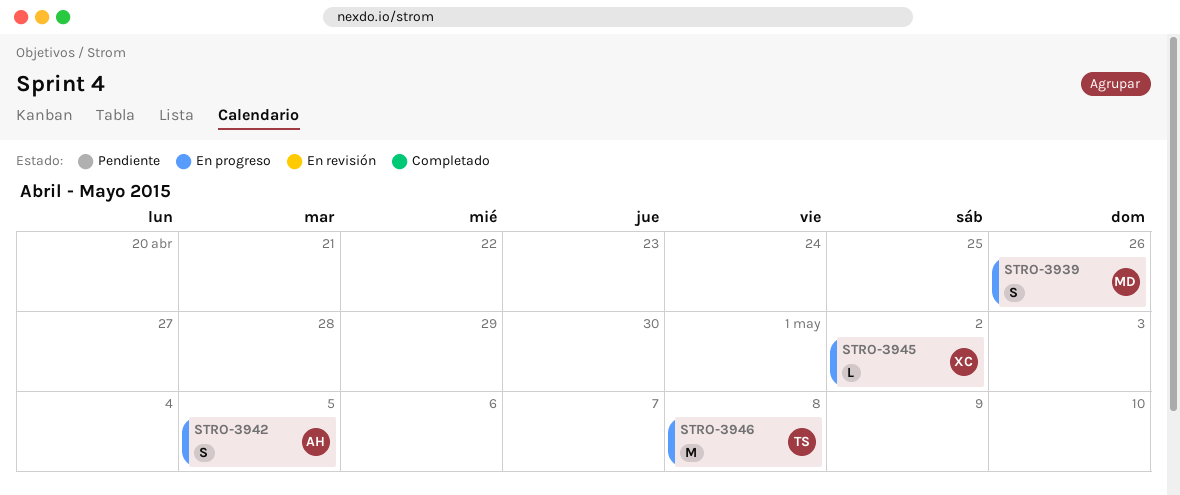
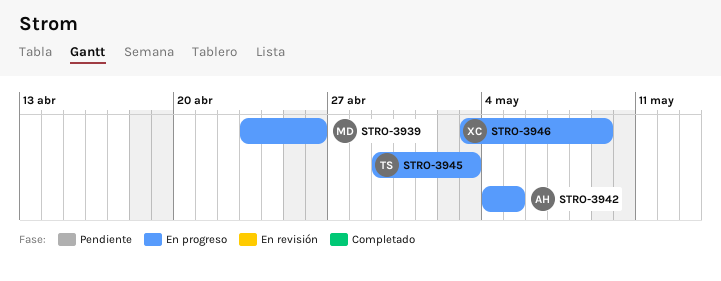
STRO-3945, owner: XC -> TS
STRO-3945, due: May 2 -> May 3
STRO-3946, owner: TS -> XC
STRO-3946, due: May 8 -> May 9

